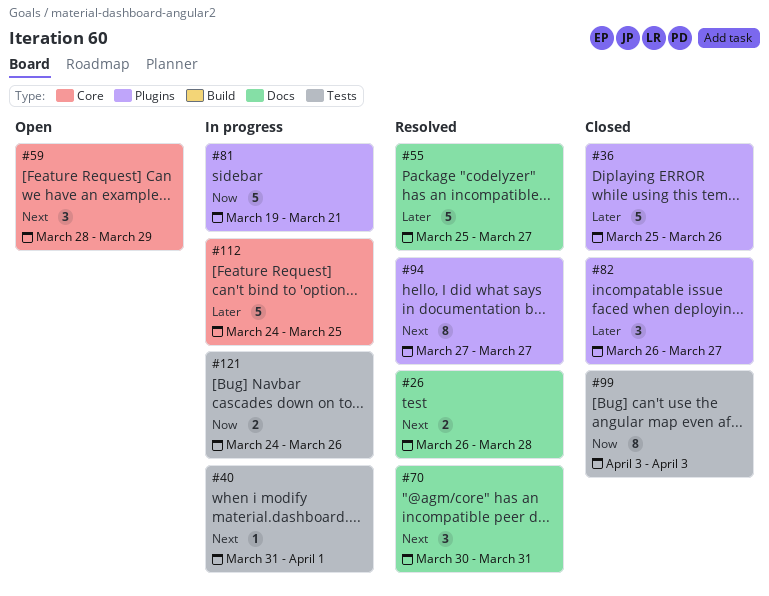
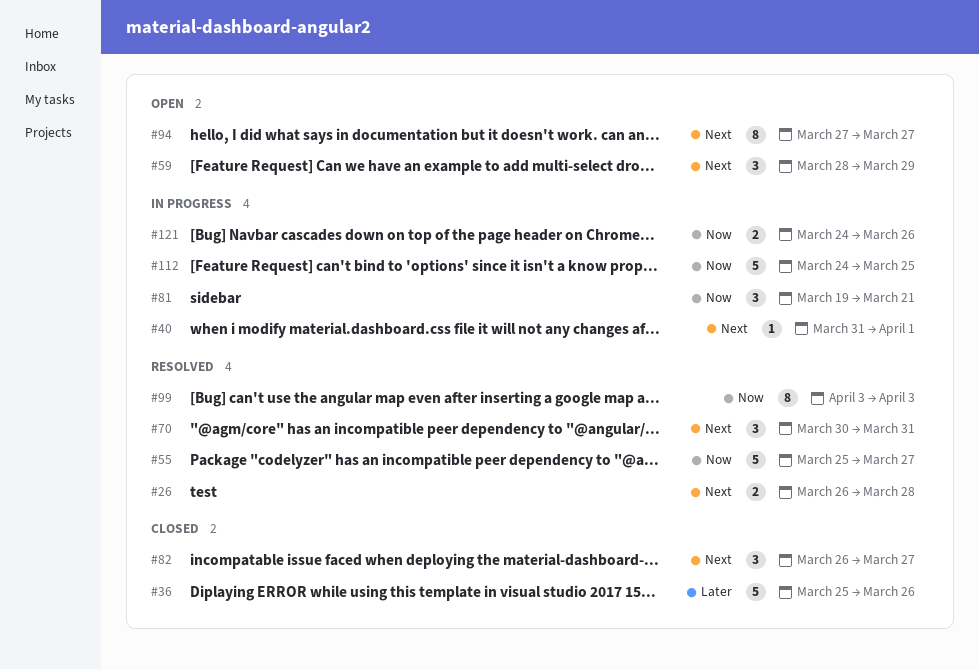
#55, priority: Later -> Now
#81, estimate: 5 -> 3
#82, priority: Later -> Next
#94, status: Resolved -> Open
#99, status: Closed -> Resolved
#112, priority: Later -> Now

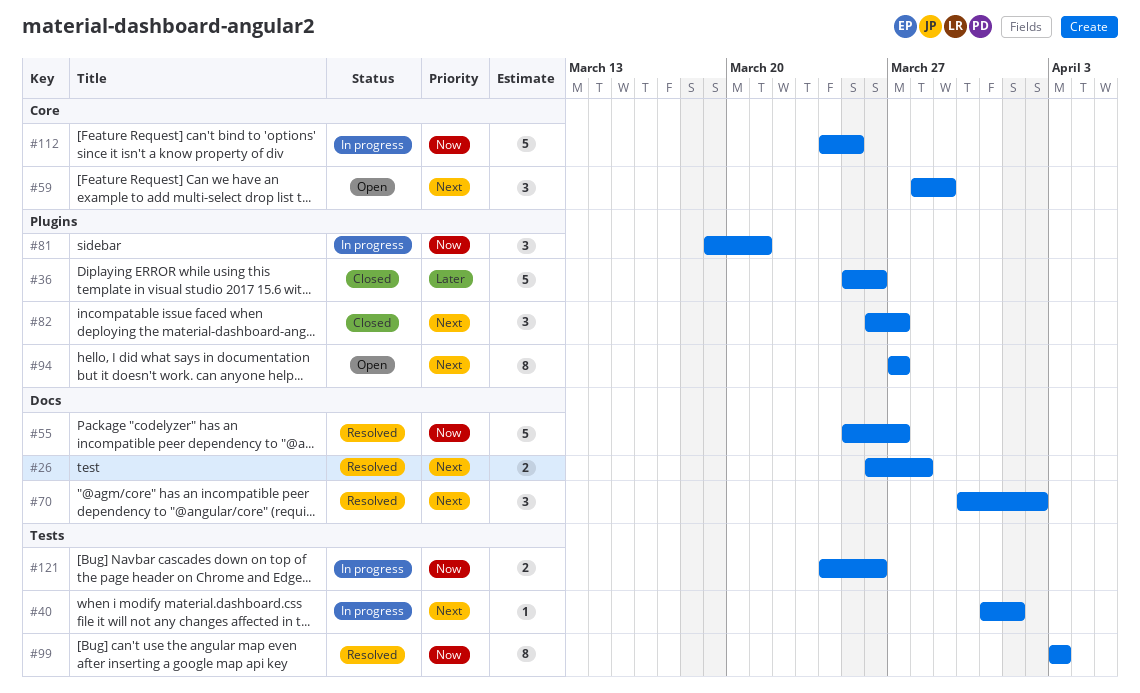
#70, due: Mar 31 -> Apr 2

